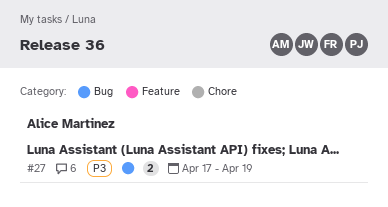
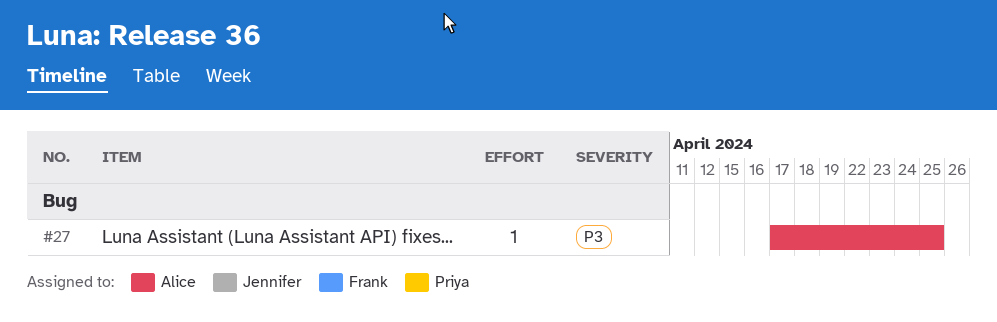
#27, estimate: 2 -> 1
#27, due: Apr 19 -> Apr 25

